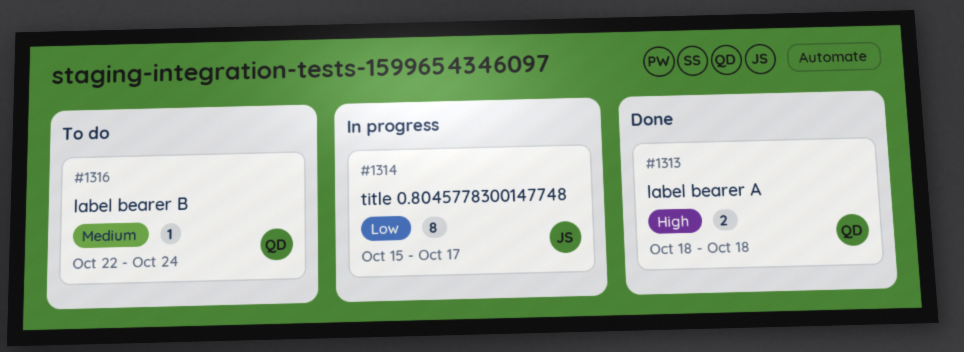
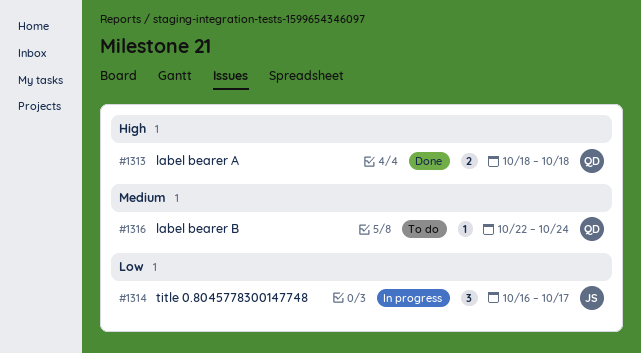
#1314, estimate: 8 -> 3
#1314, start: Oct 15 -> Oct 16

